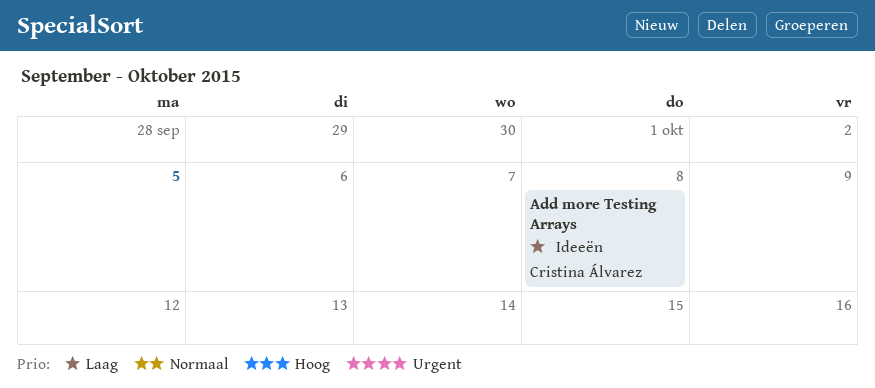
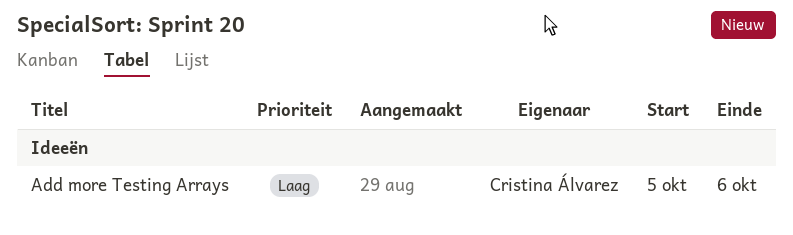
Add more Testing Arrays, due: Oct 8 -> Oct 6

